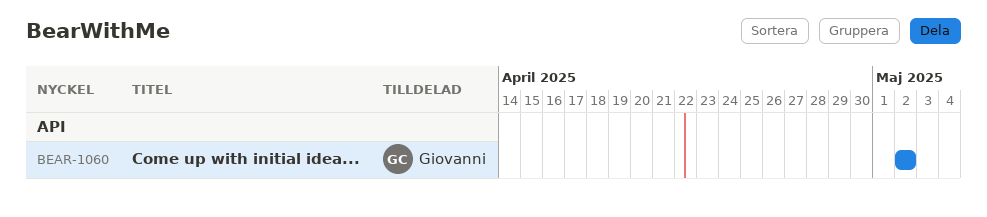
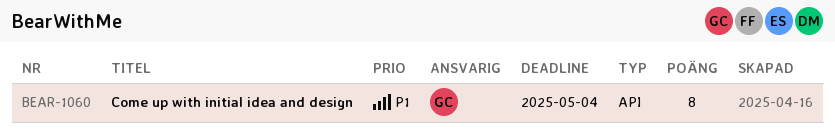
BEAR-1060, due: May 2 -> May 4

